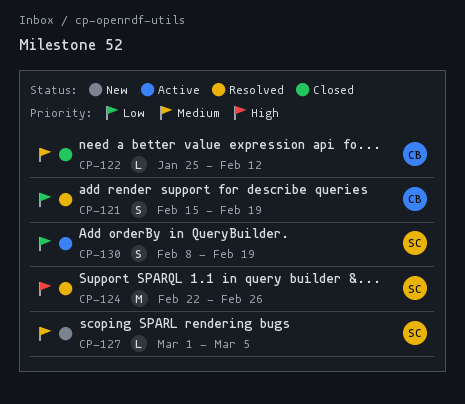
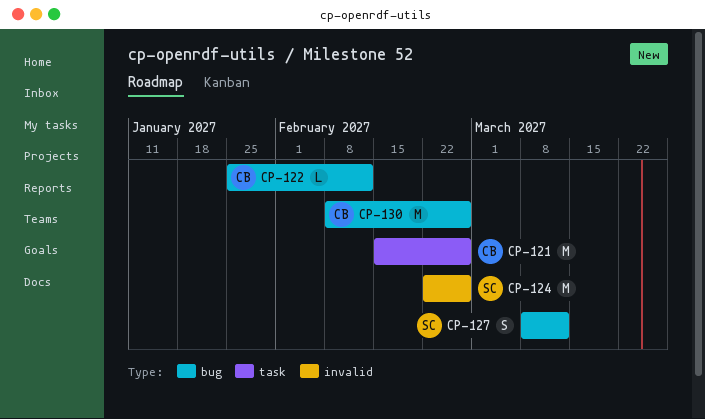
CP-121, estimate: S -> M
CP-121, due: Feb 19 -> Feb 26
CP-127, estimate: L -> S
CP-127, start: Mar 1 -> Mar 8
CP-127, due: Mar 5 -> Mar 12
CP-130, owner: SC -> CB
CP-130, estimate: S -> M
CP-130, due: Feb 19 -> Feb 26

